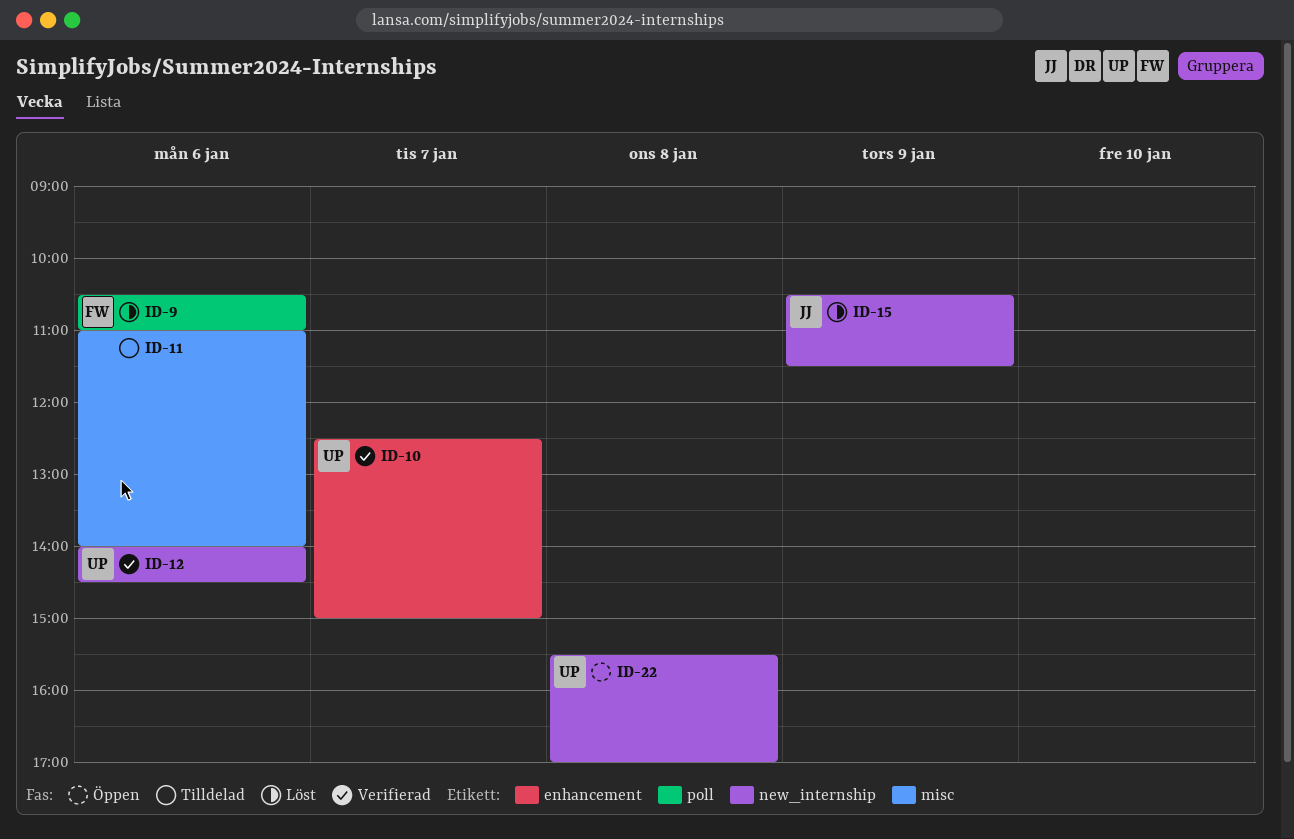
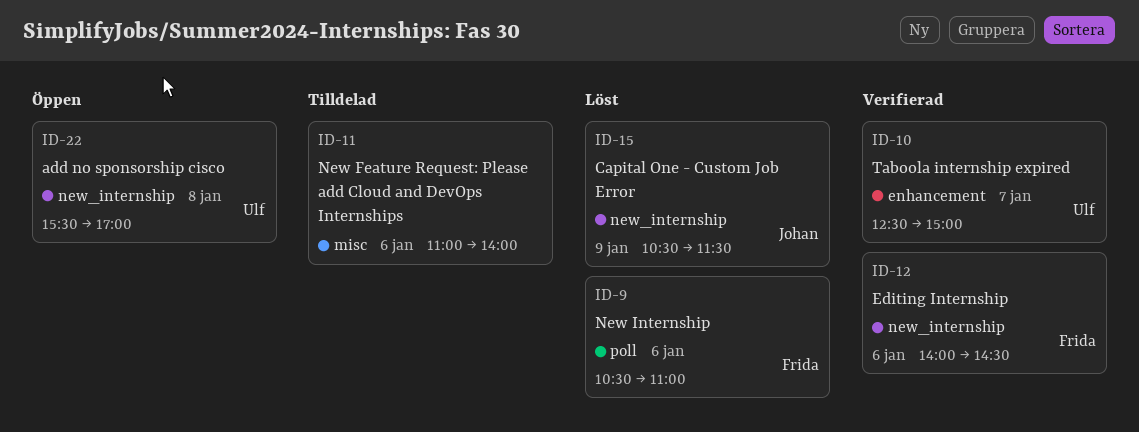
ID-12, owner: Ulf -> Frida

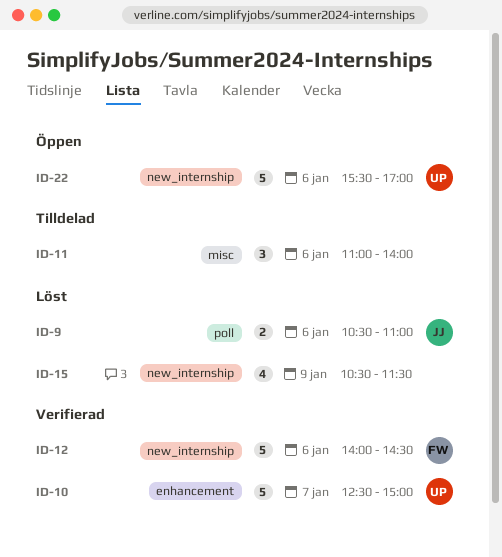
ID-9, owner: Frida -> Johan
ID-15, owner: Johan -> none
ID-22, day: Jan 8 -> Jan 6

